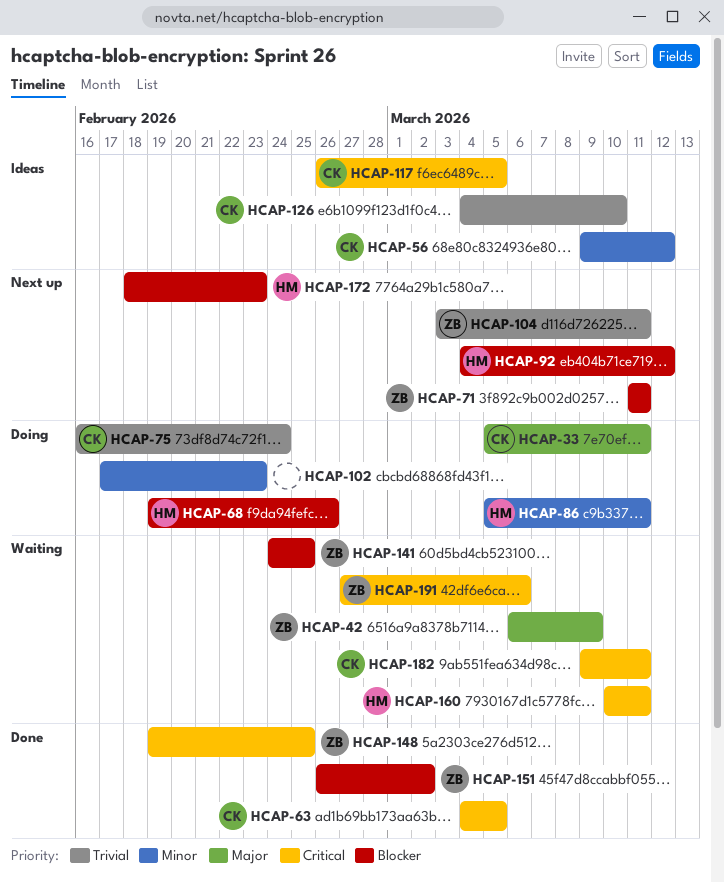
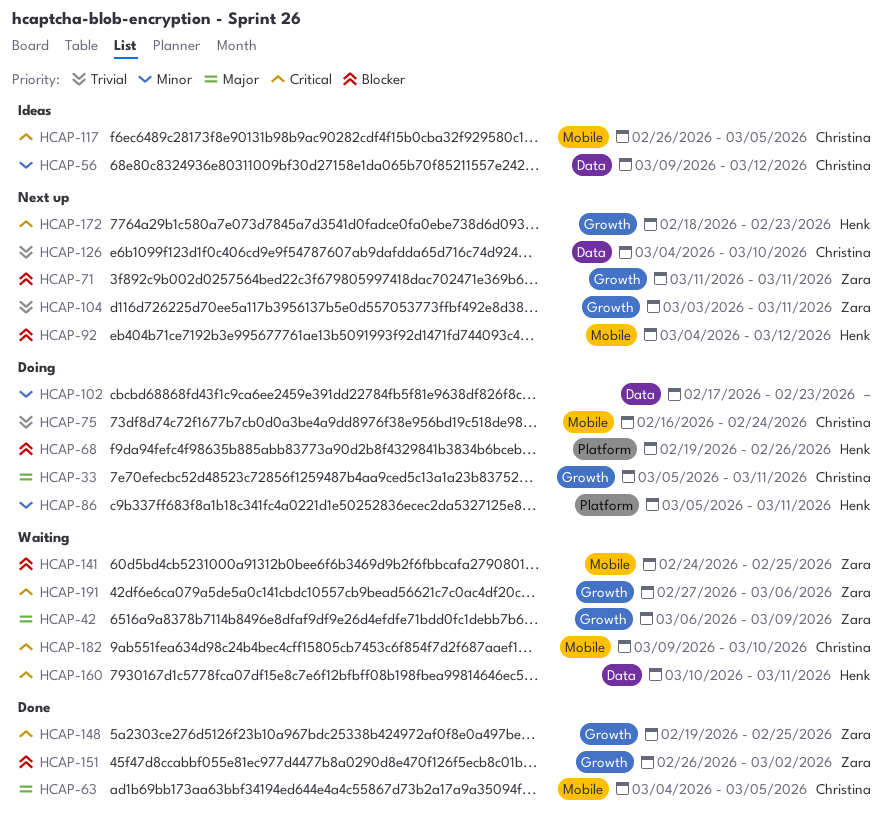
HCAP-63, priority: Critical -> Major
HCAP-126, status: Ideas -> Next up
HCAP-172, priority: Blocker -> Critical
HCAP-182, due: Mar 11 -> Mar 10

